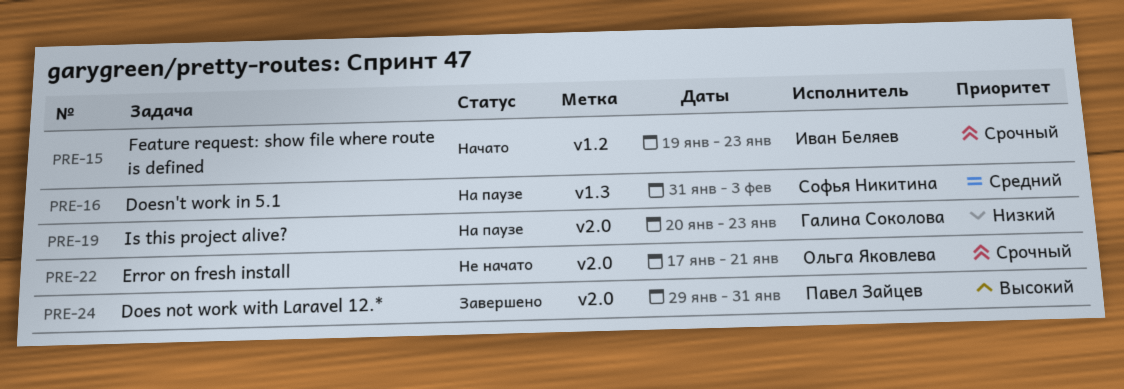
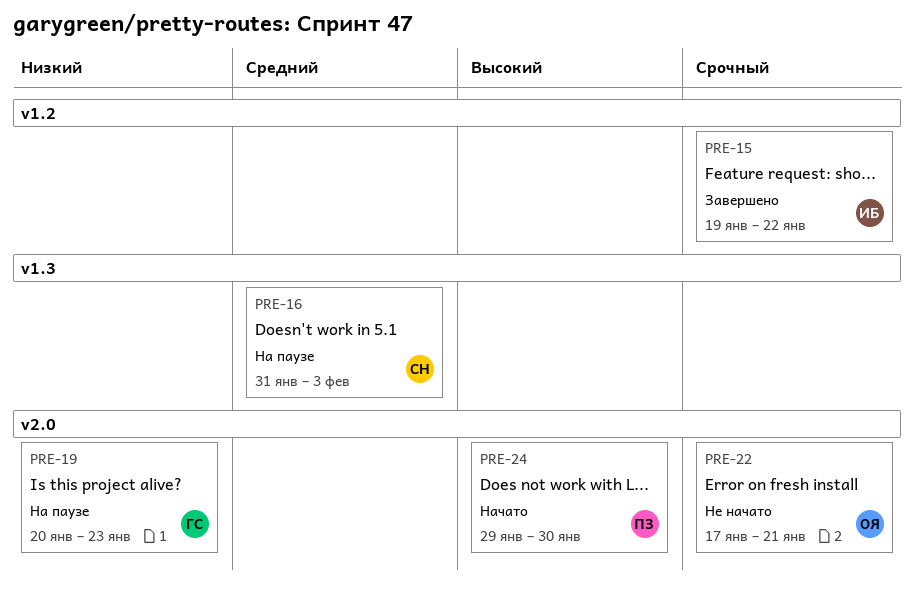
PRE-15, status: Начато -> Завершено
PRE-15, due: Jan 23 -> Jan 22
PRE-24, status: Завершено -> Начато
PRE-24, due: Jan 31 -> Jan 30

